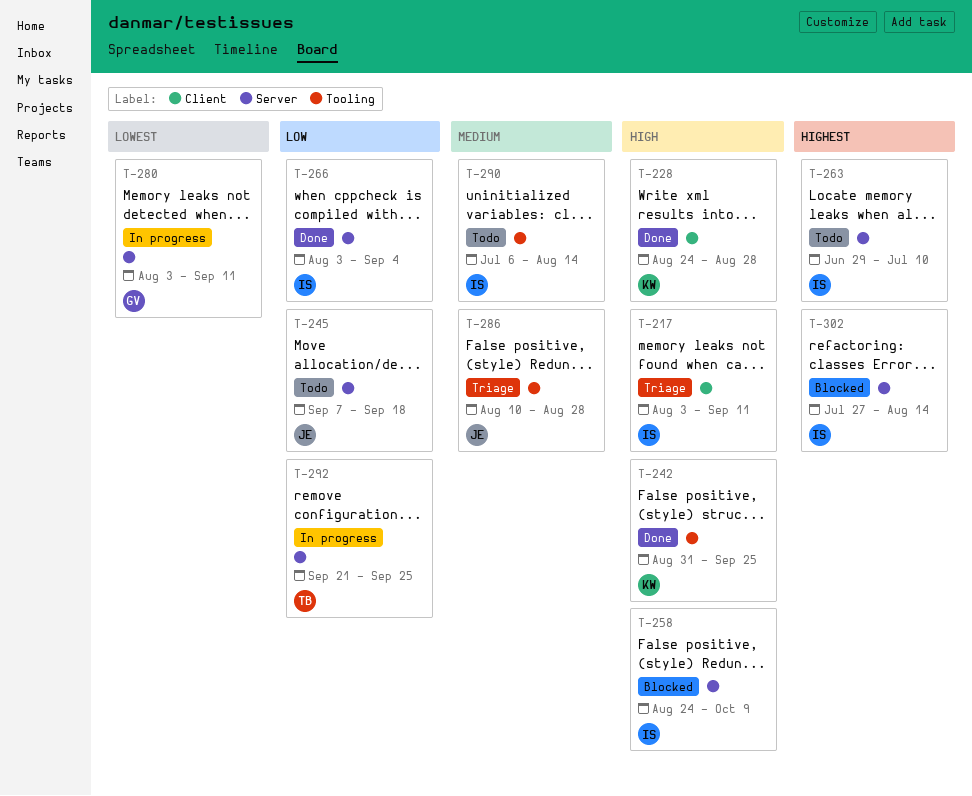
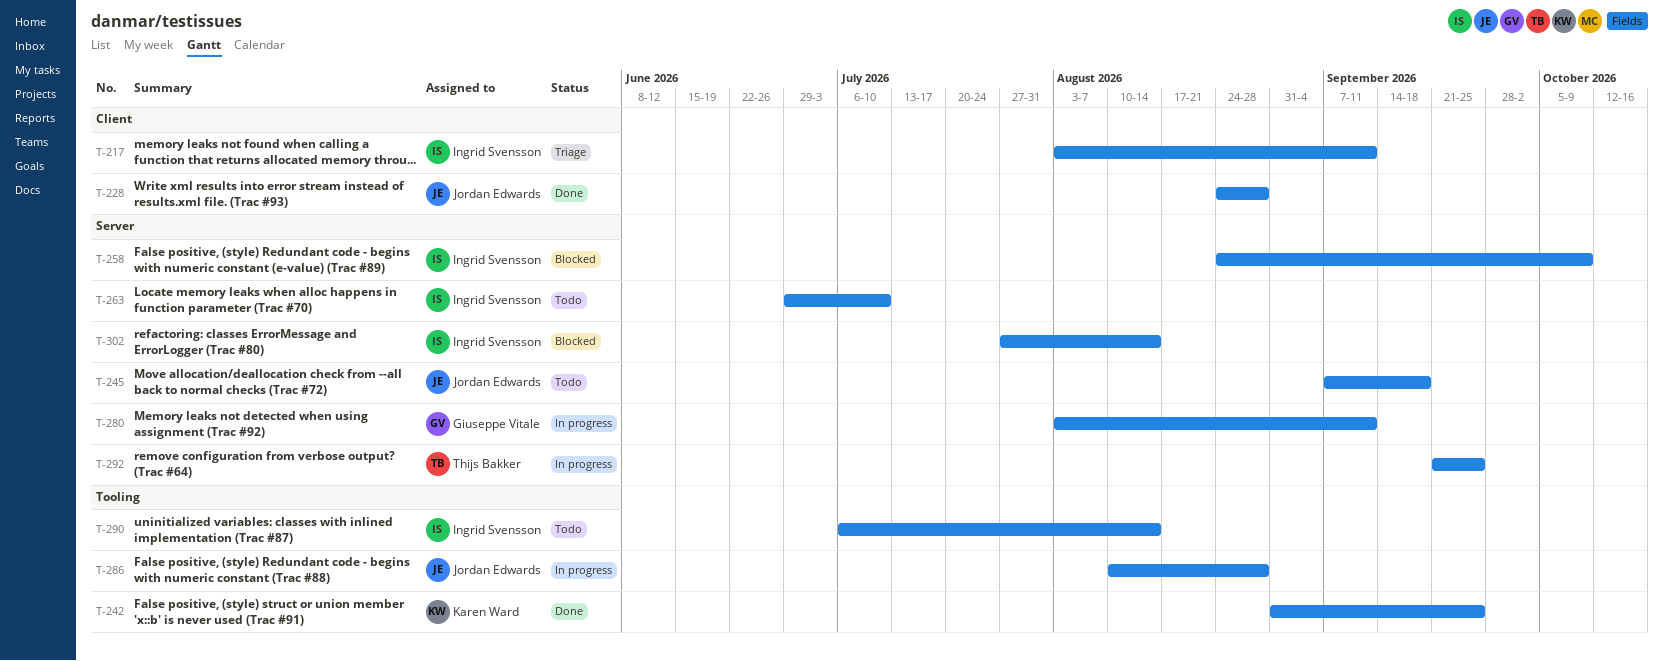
T-228, owner: Karen Ward -> Jordan Edwards
T-266: present -> none
T-286, status: Triage -> In progress

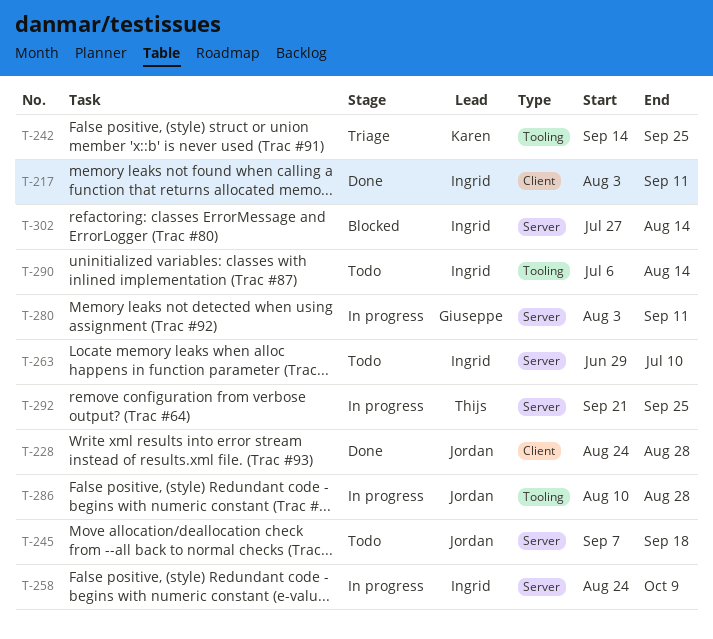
T-217, status: Triage -> Done
T-242, status: Done -> Triage
T-242, start: Aug 31 -> Sep 14
T-258, status: Blocked -> In progress

